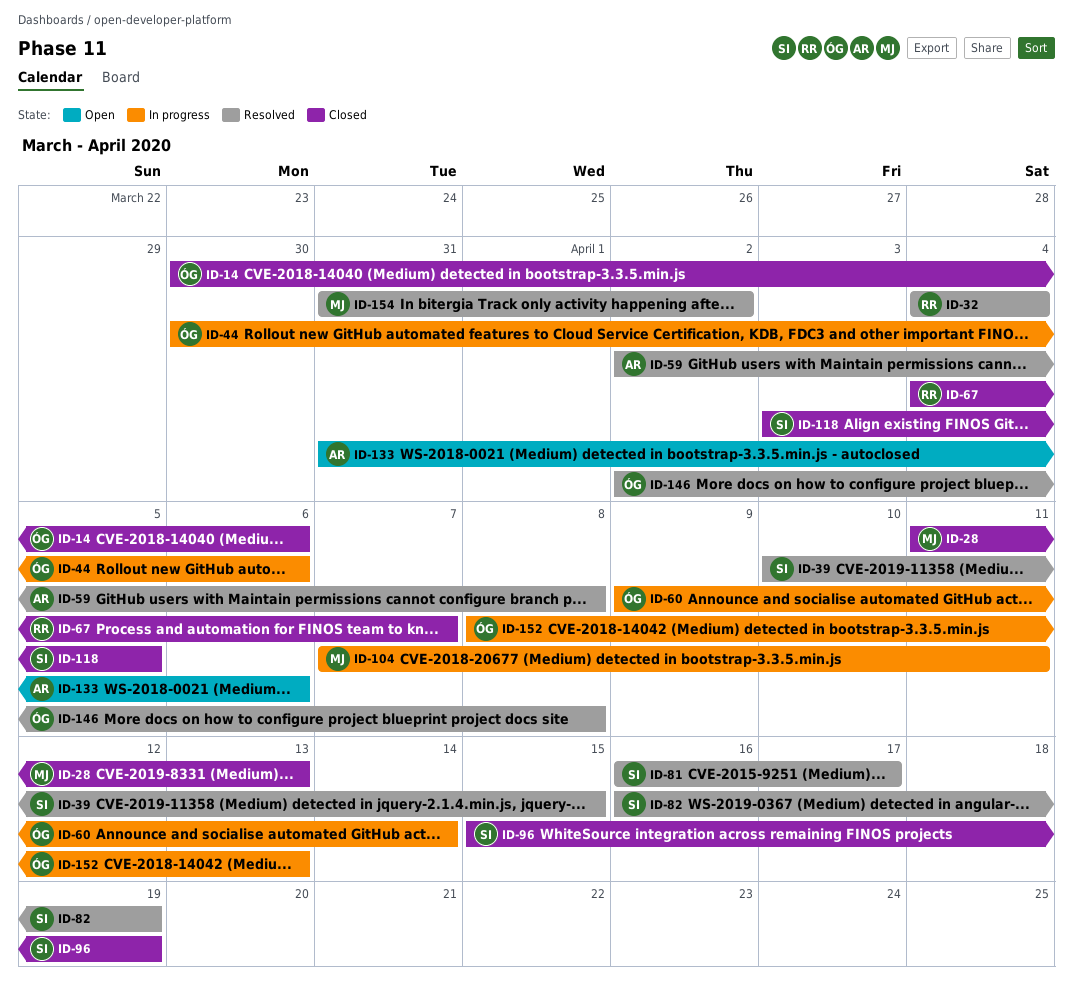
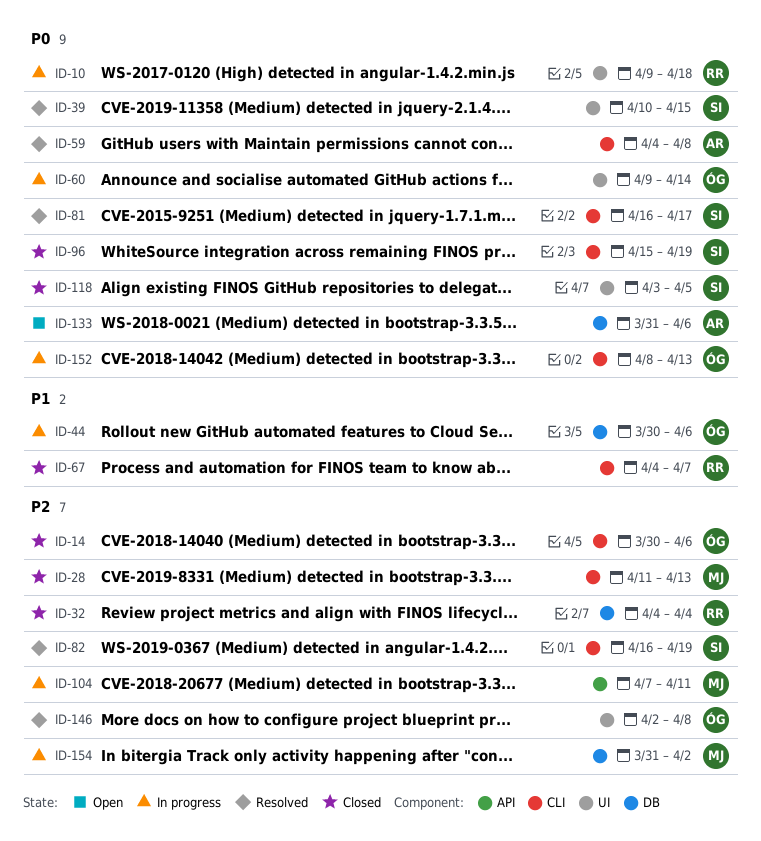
ID-10: none -> present
ID-32, status: Resolved -> Closed
ID-59, start: Apr 2 -> Apr 4
ID-154, status: Resolved -> In progress

